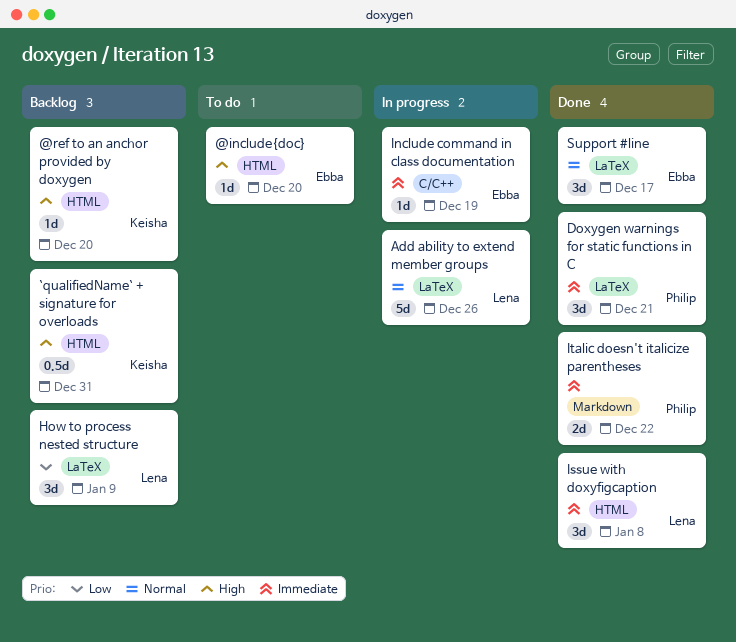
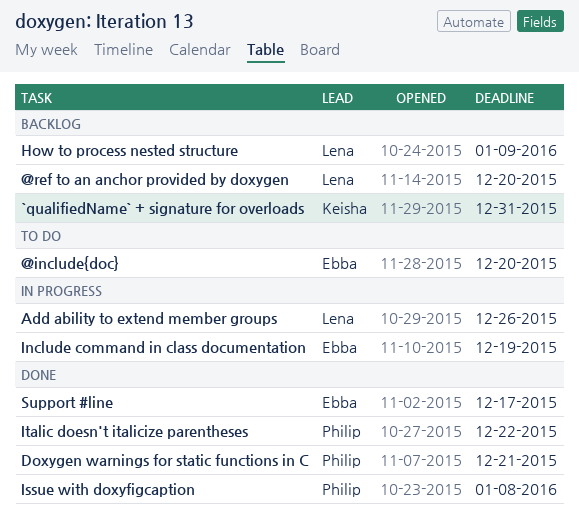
@ref to an anchor provided by doxygen, owner: Keisha -> Lena
Issue with doxyfigcaption, owner: Lena -> Philip

